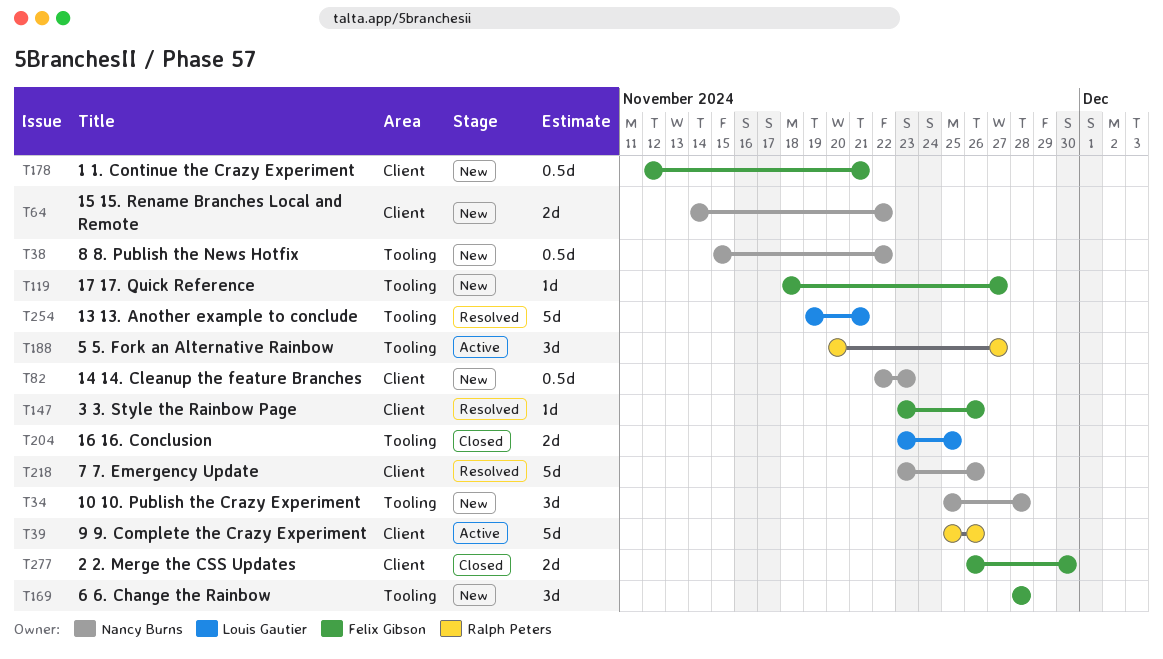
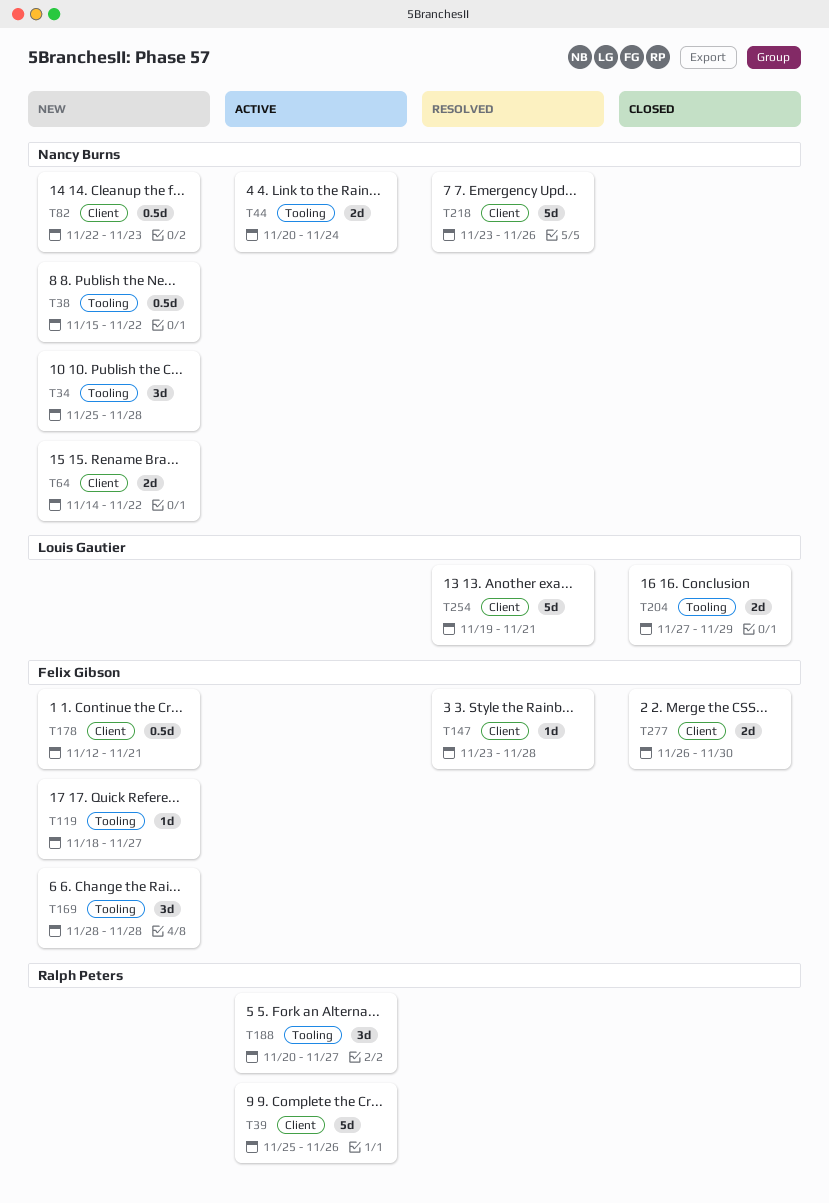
T44: none -> present
T147, due: Nov 26 -> Nov 28
T204, start: Nov 23 -> Nov 27
T204, due: Nov 25 -> Nov 29
T254, label: Tooling -> Client

